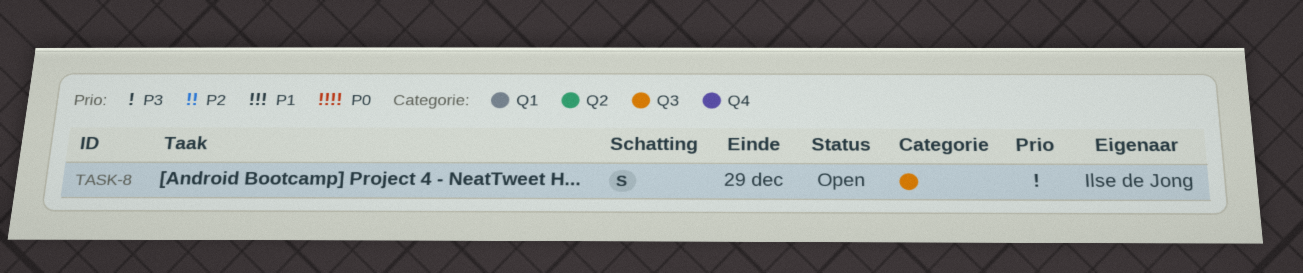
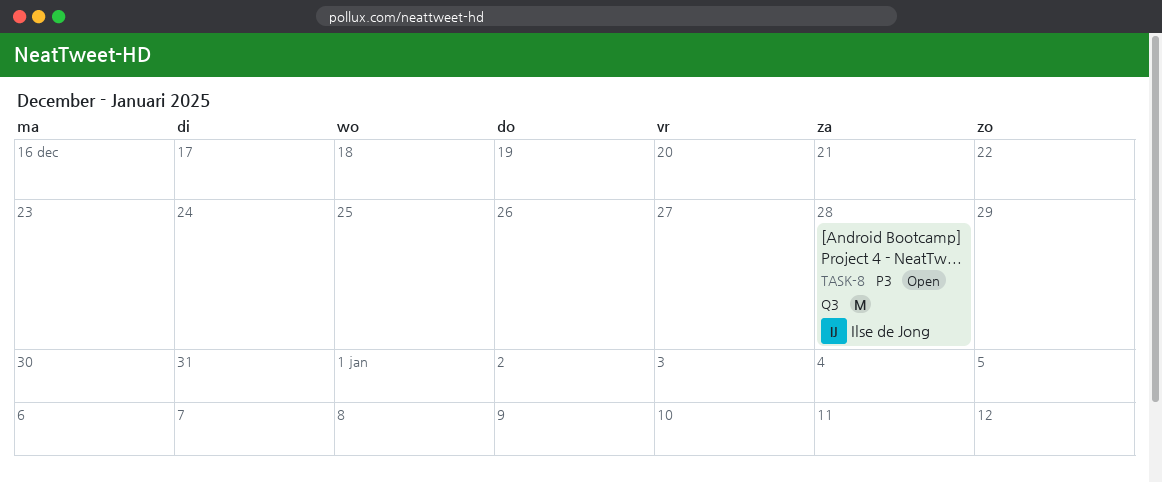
TASK-8, estimate: S -> M
TASK-8, due: Dec 29 -> Dec 28

